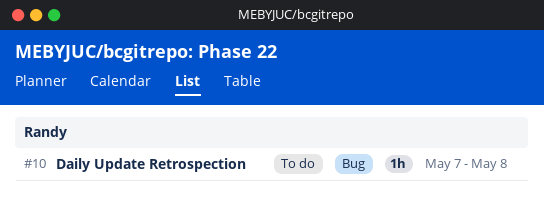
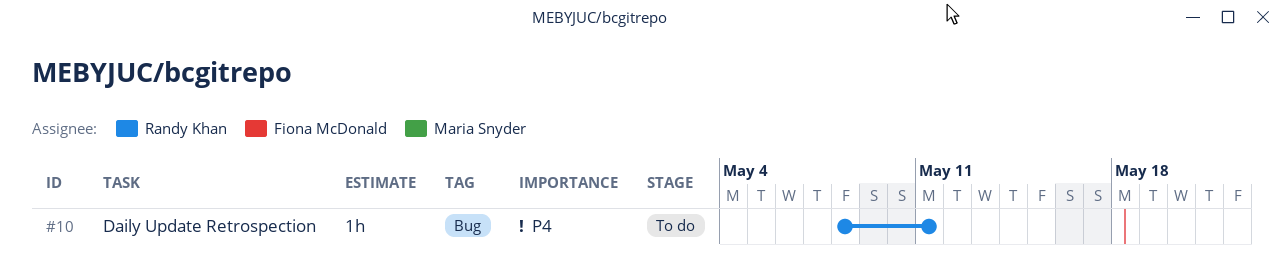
#10, start: May 7 -> May 8
#10, due: May 8 -> May 11

